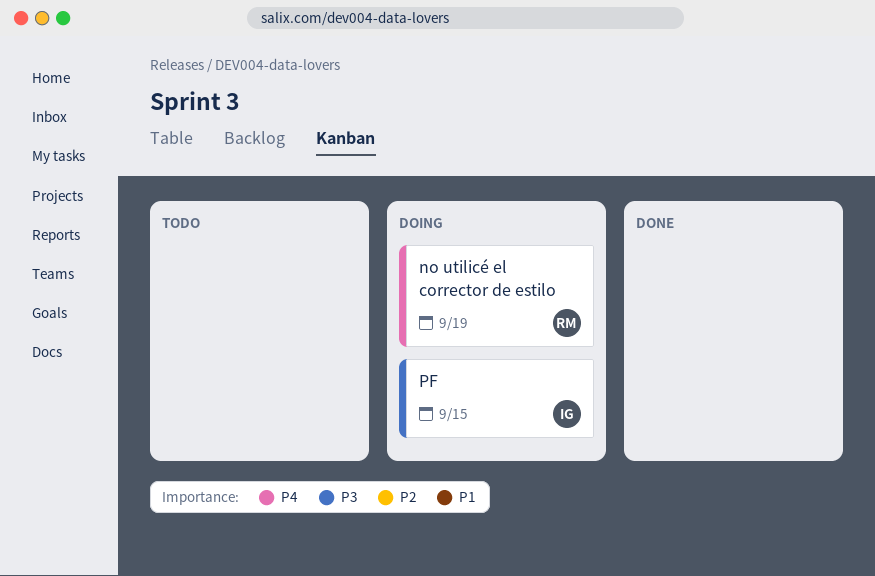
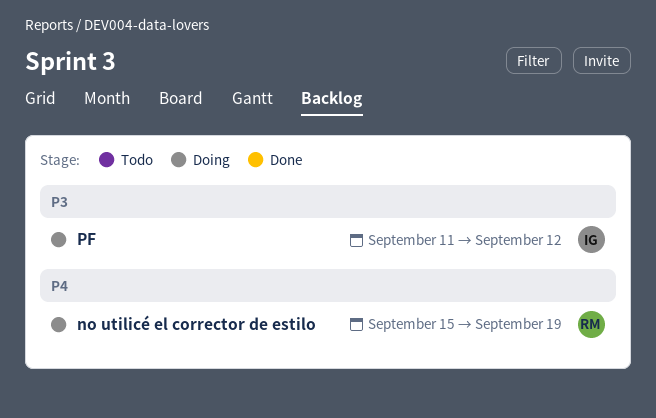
PF, due: Sep 15 -> Sep 12

